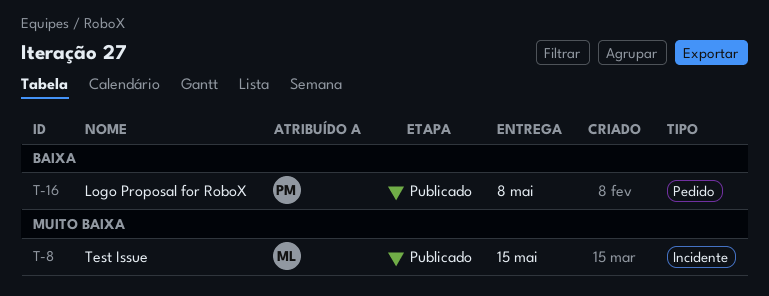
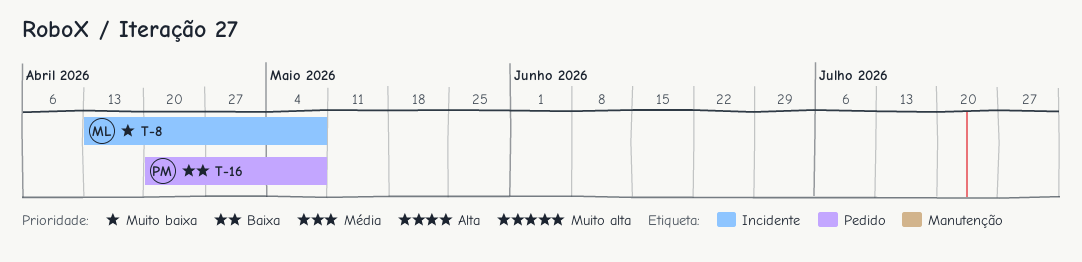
T-8, due: May 15 -> May 8

